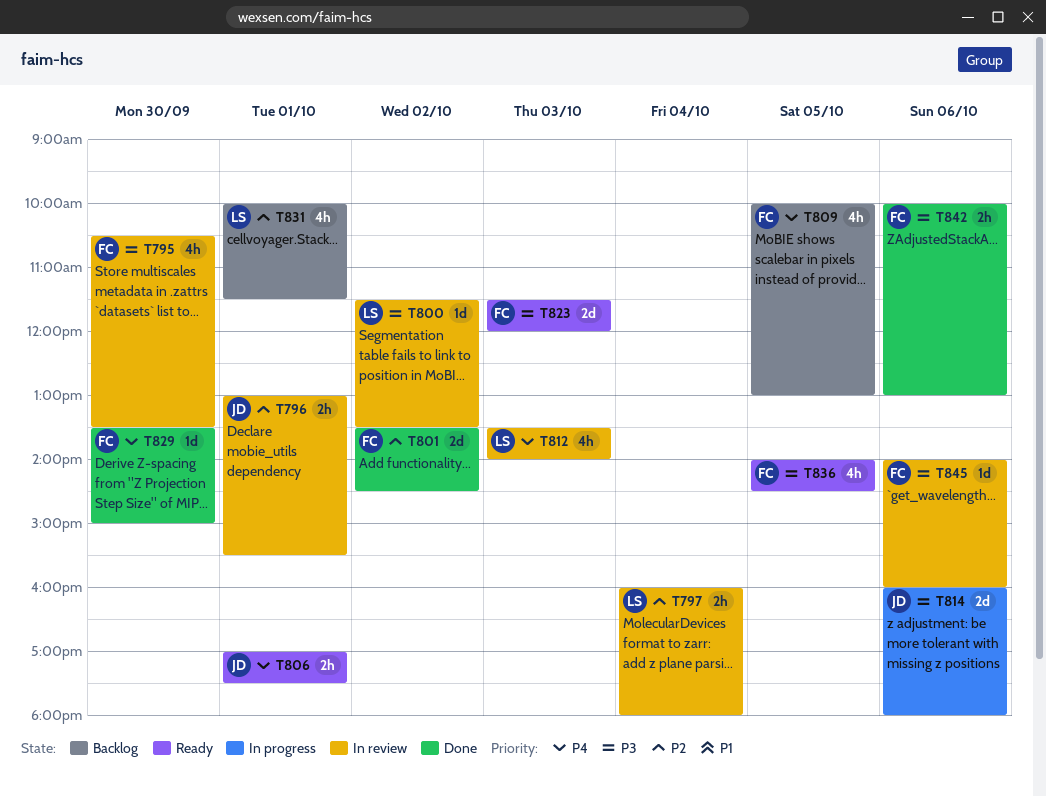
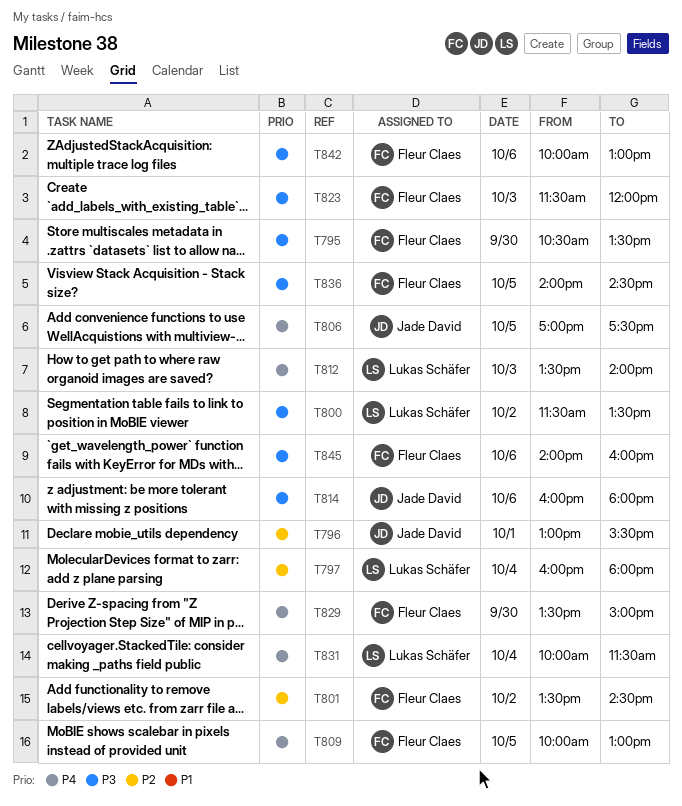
T806, day: Oct 1 -> Oct 5
T831, priority: P2 -> P4
T831, day: Oct 1 -> Oct 4

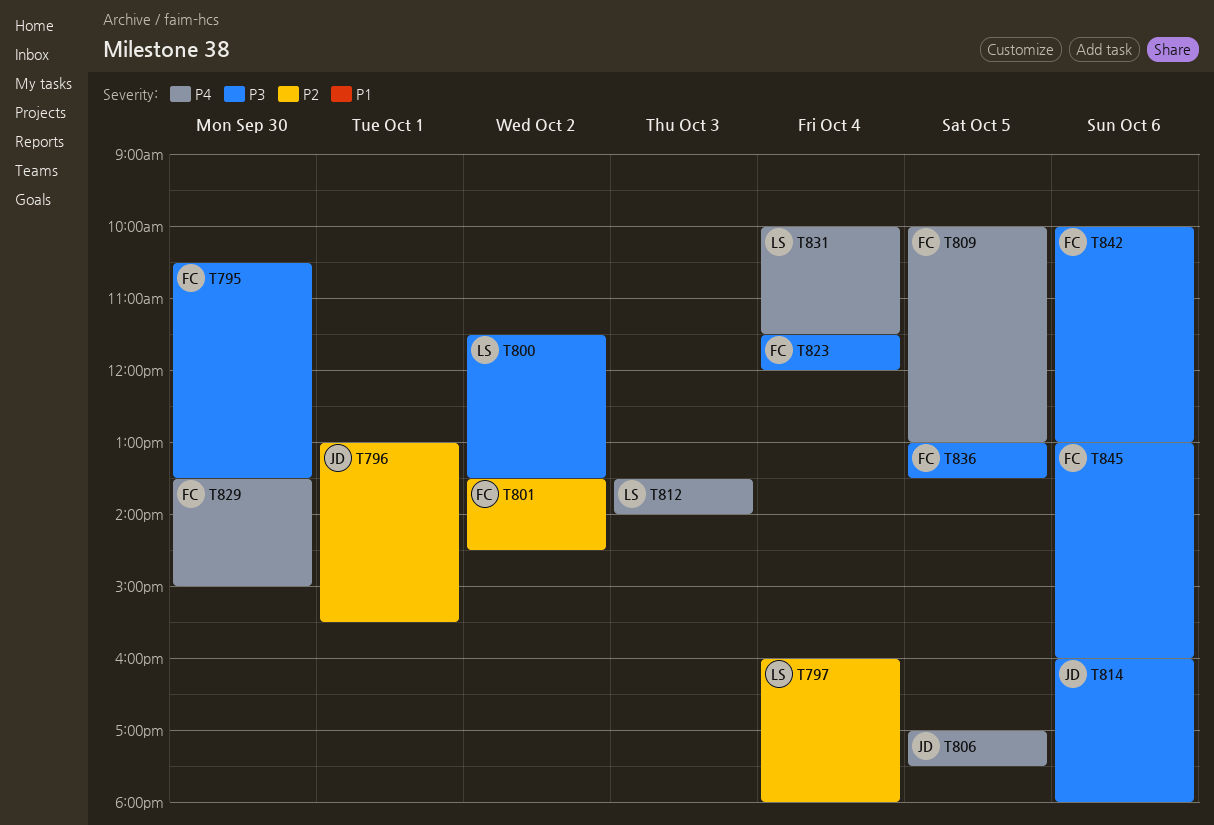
T823, day: Oct 3 -> Oct 4
T836, begins: 14:00 -> 13:00
T836, ends: 14:30 -> 13:30
T845, begins: 14:00 -> 13:00

